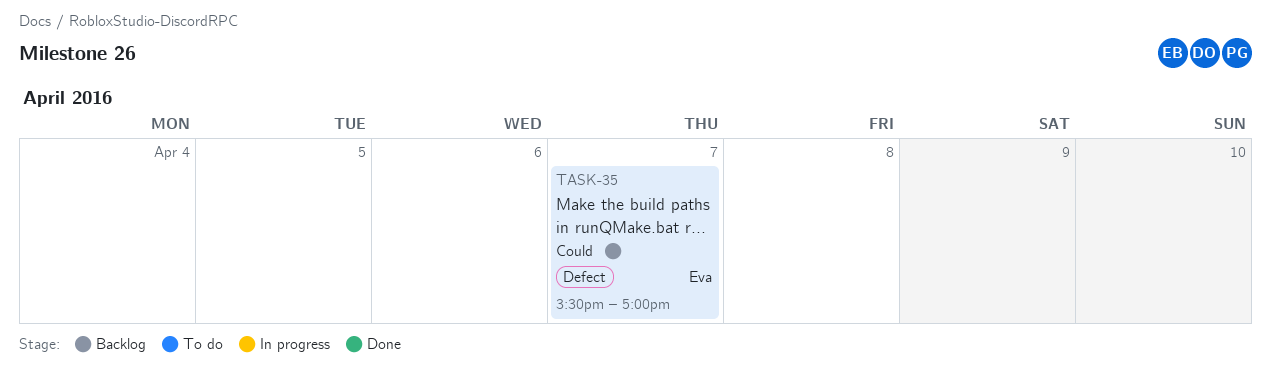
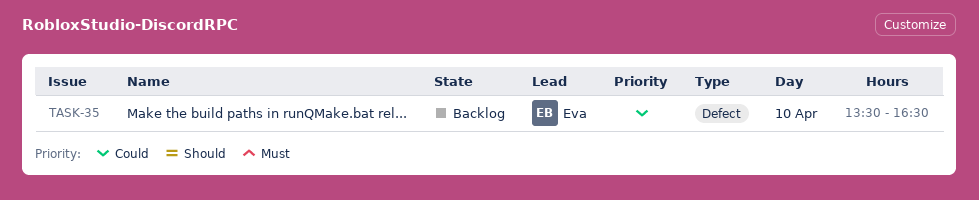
TASK-35, day: Apr 7 -> Apr 10
TASK-35, begins: 15:30 -> 13:30
TASK-35, ends: 17:00 -> 16:30

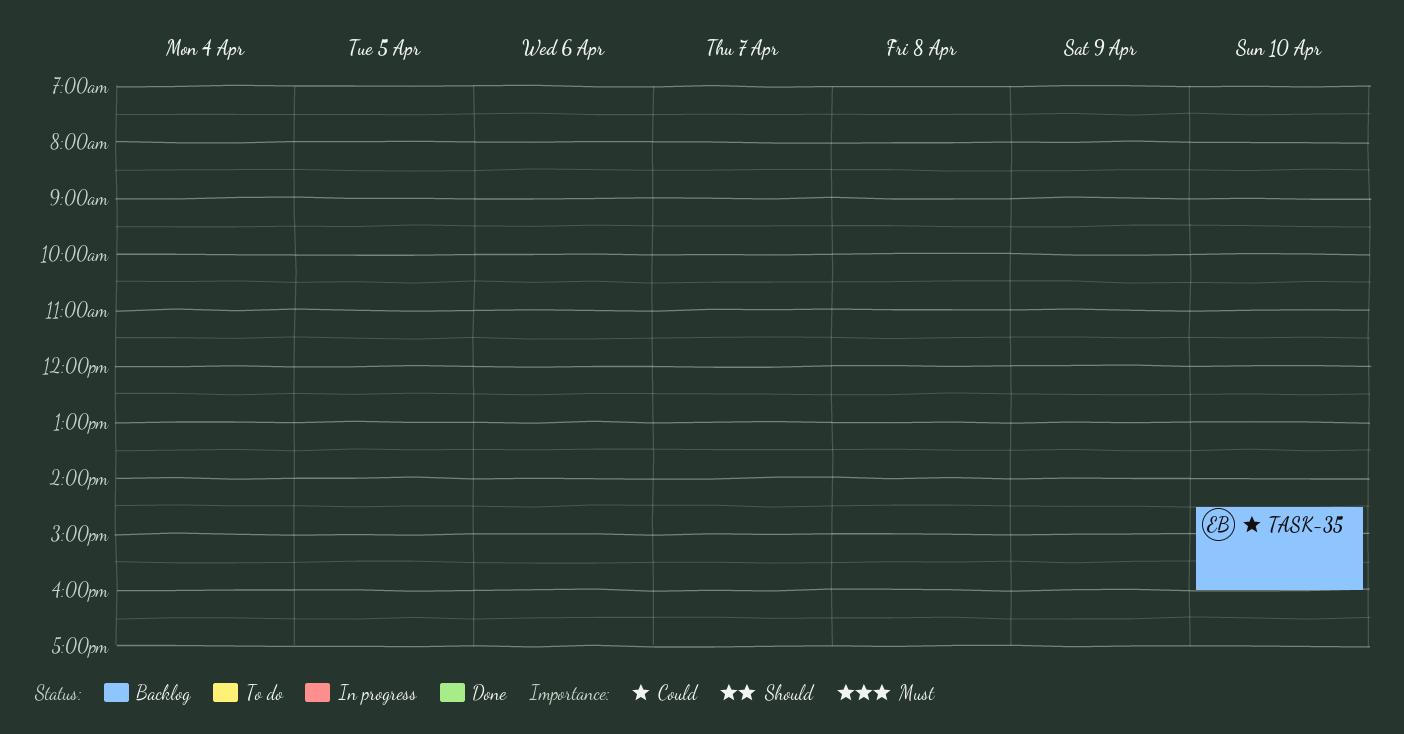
TASK-35, begins: 13:30 -> 14:30
TASK-35, ends: 16:30 -> 16:00

